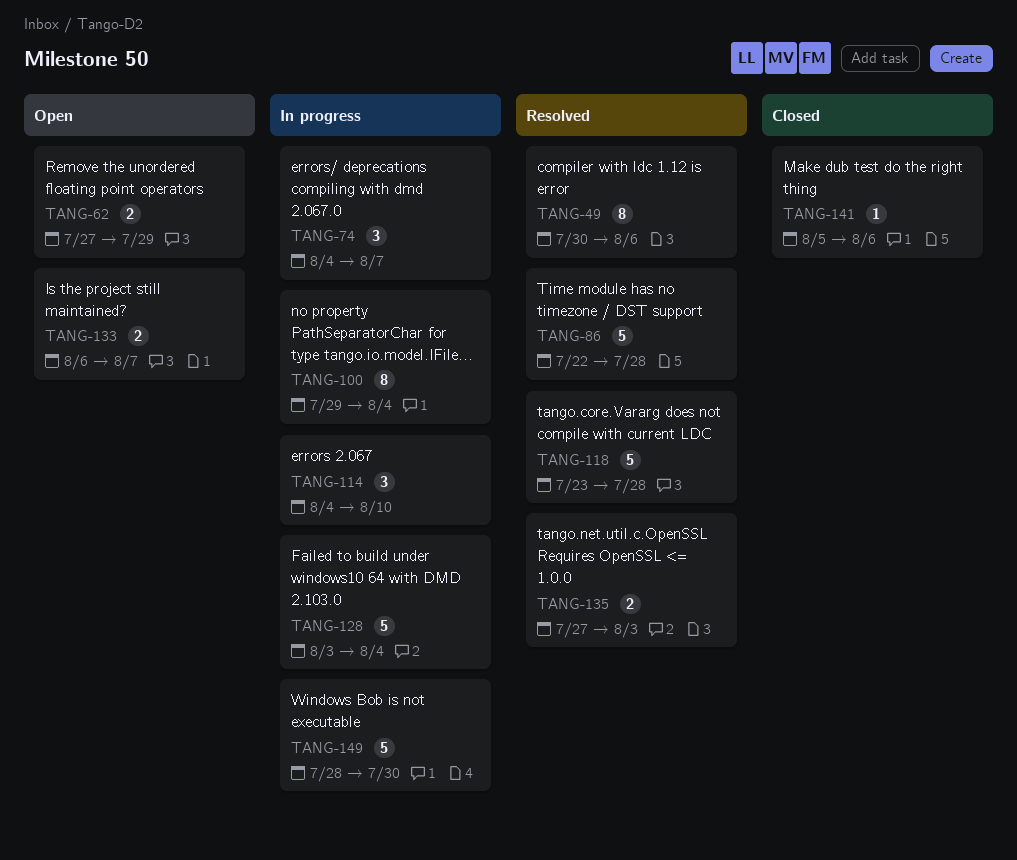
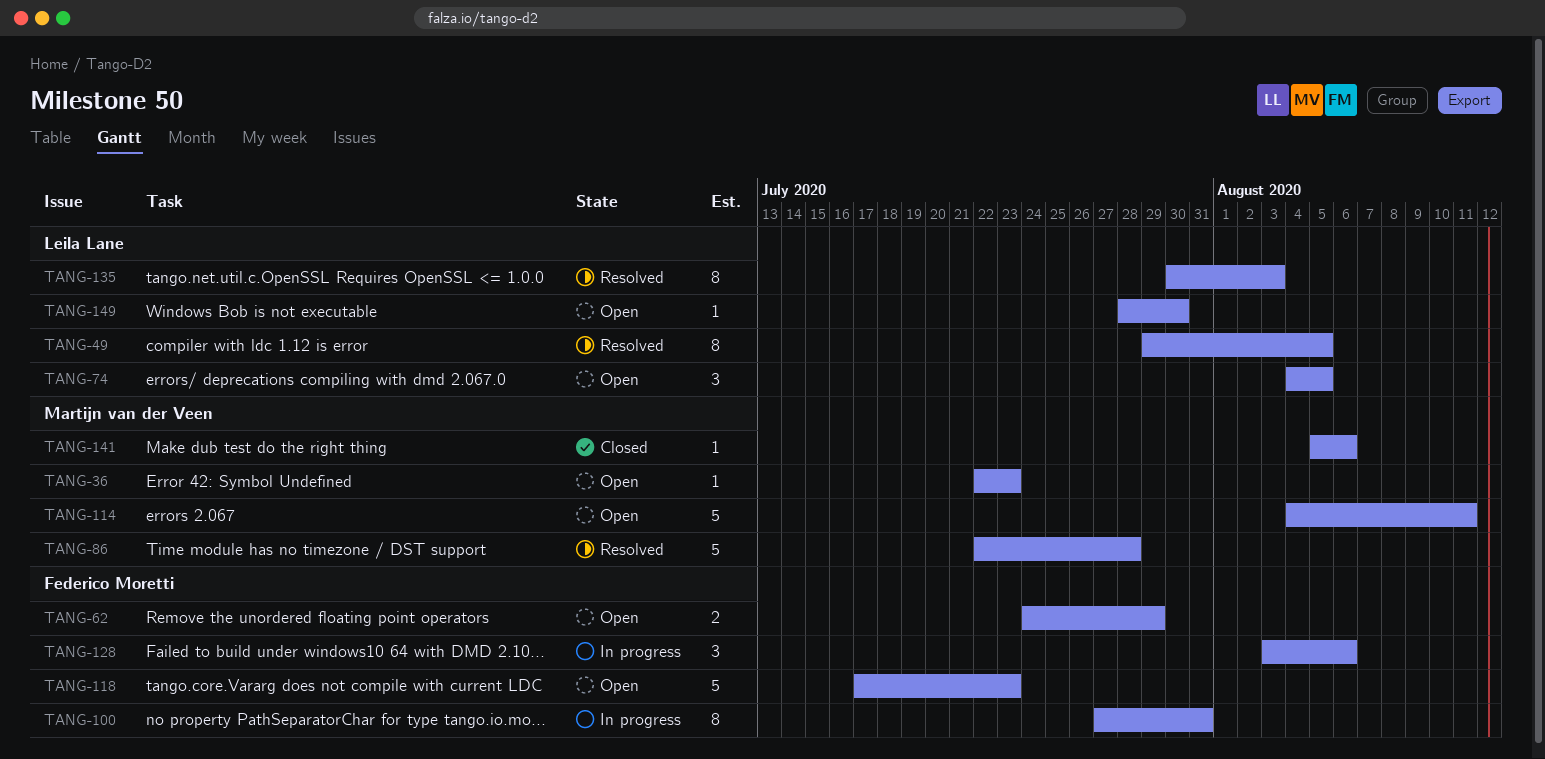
TANG-36: none -> present
TANG-49, start: Jul 30 -> Jul 29
TANG-49, due: Aug 6 -> Aug 5
TANG-62, start: Jul 27 -> Jul 24
TANG-74, status: In progress -> Open
TANG-74, due: Aug 7 -> Aug 5
TANG-100, start: Jul 29 -> Jul 27
TANG-100, due: Aug 4 -> Jul 31
TANG-114, status: In progress -> Open
TANG-114, estimate: 3 -> 5
TANG-114, due: Aug 10 -> Aug 11
TANG-118, status: Resolved -> Open
TANG-118, start: Jul 23 -> Jul 17
TANG-118, due: Jul 28 -> Jul 23
TANG-128, estimate: 5 -> 3
TANG-128, due: Aug 4 -> Aug 6
TANG-133: present -> none
TANG-135, estimate: 2 -> 8
TANG-135, start: Jul 27 -> Jul 30
TANG-149, status: In progress -> Open
TANG-149, estimate: 5 -> 1

